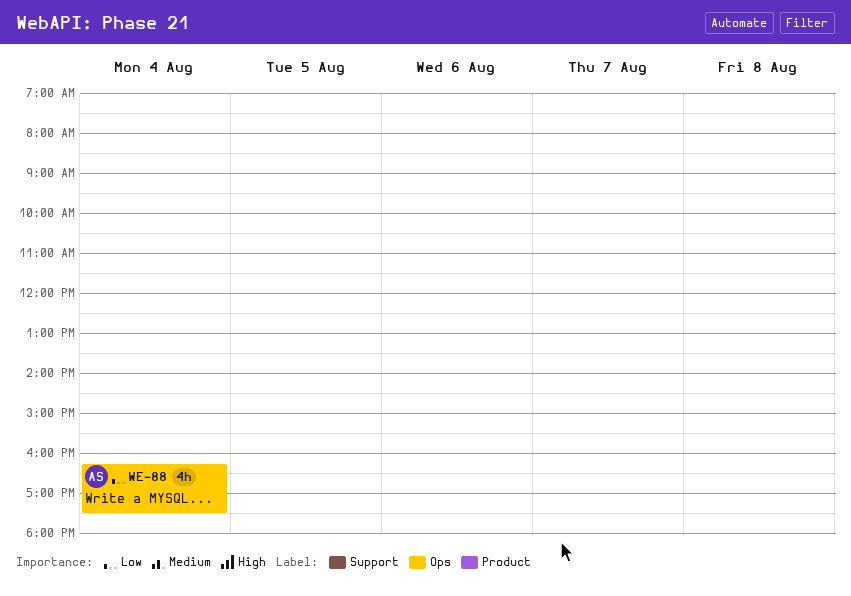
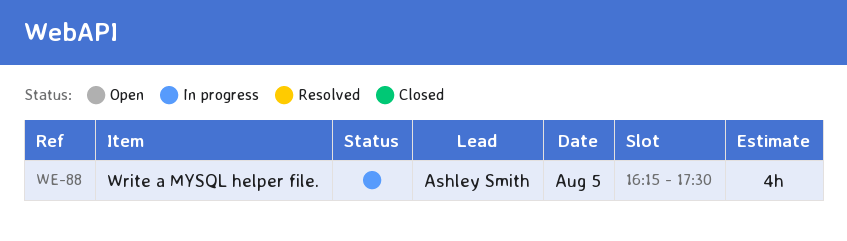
WE-88, day: Aug 4 -> Aug 5

